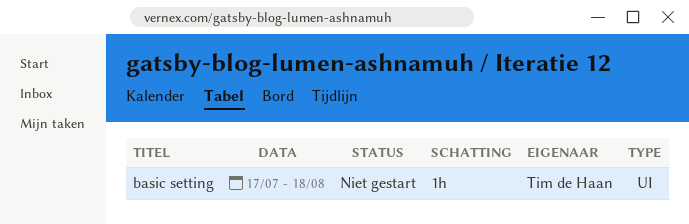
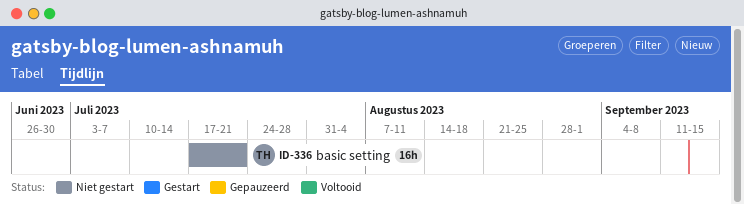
basic setting, estimate: 1h -> 16h
basic setting, due: Aug 18 -> Jul 21

